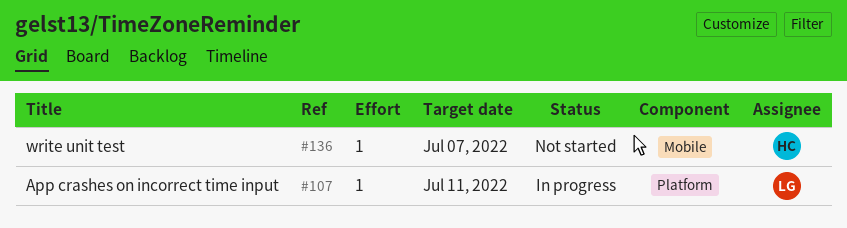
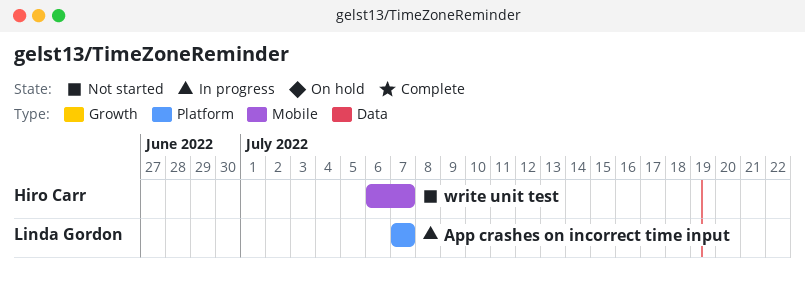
App crashes on incorrect time input, due: Jul 11 -> Jul 7

